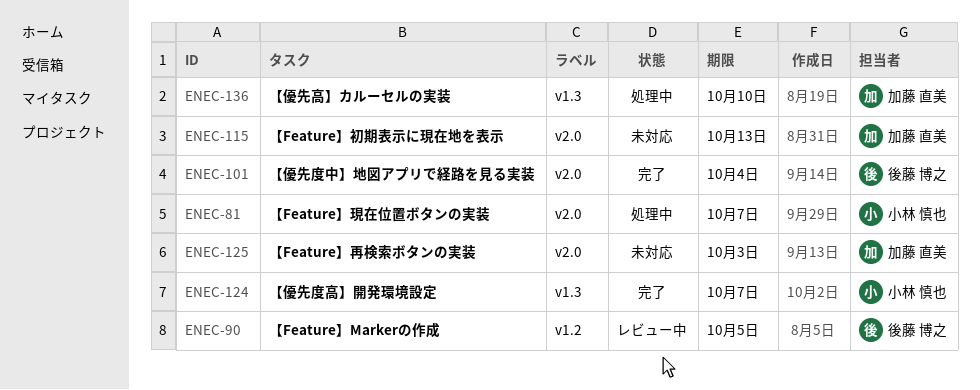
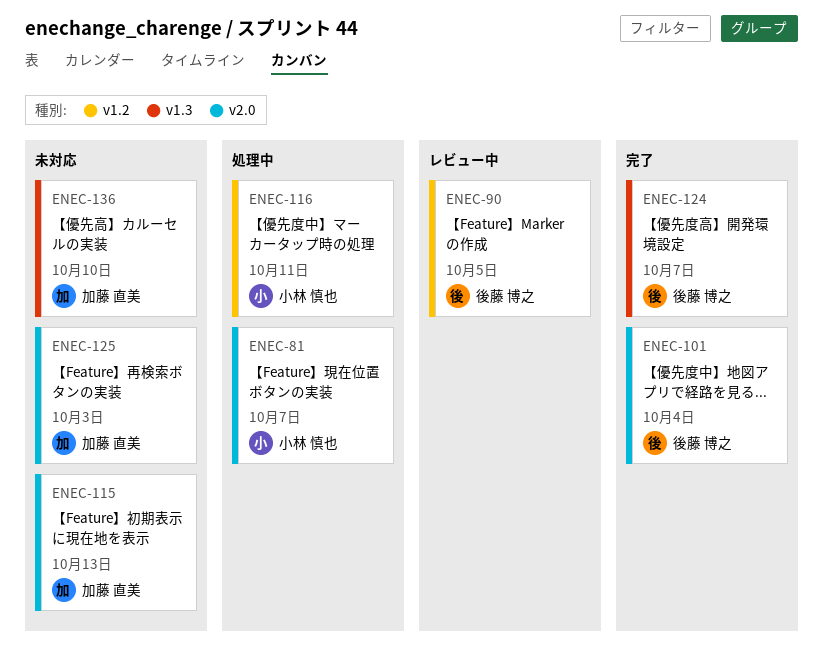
ENEC-116: none -> present
ENEC-124, owner: 小林 慎也 -> 後藤 博之
ENEC-136, status: 処理中 -> 未対応

